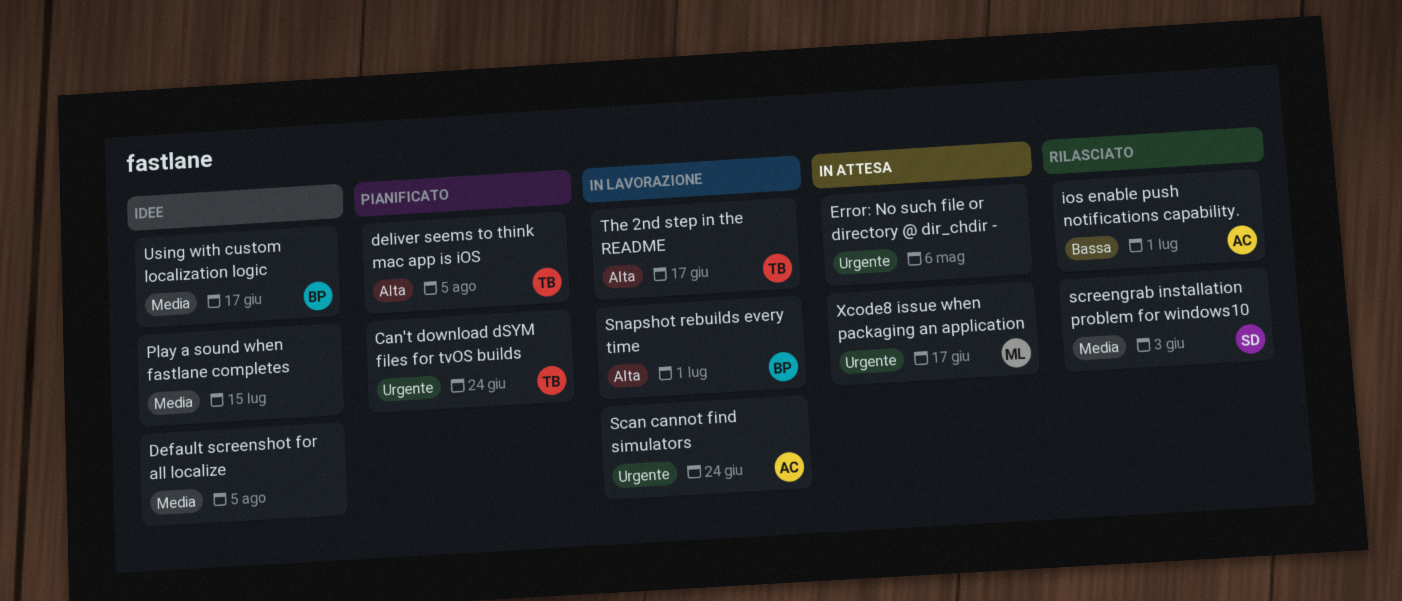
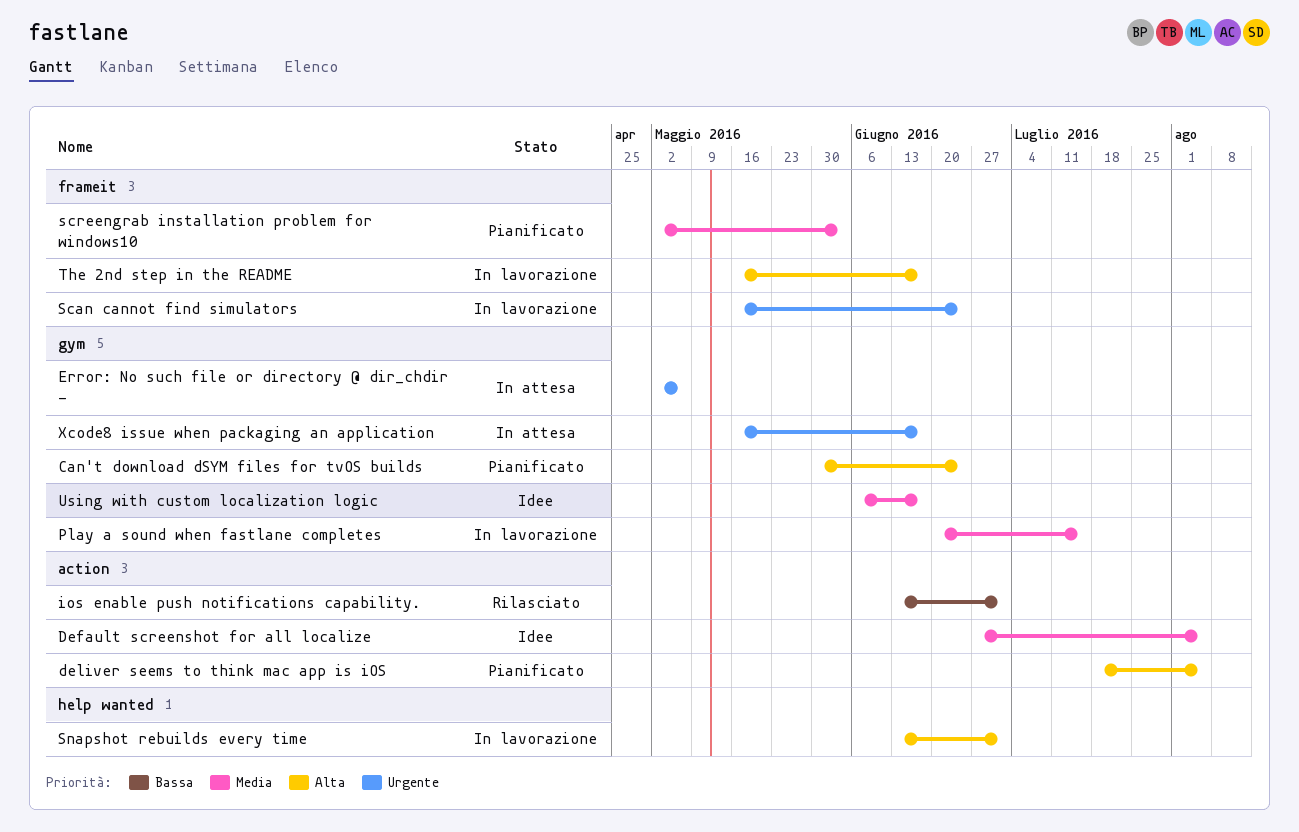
Can't download dSYM files for tvOS builds, priority: Urgente -> Alta
Play a sound when fastlane completes, status: Idee -> In lavorazione
screengrab installation problem for windows10, status: Rilasciato -> Pianificato

